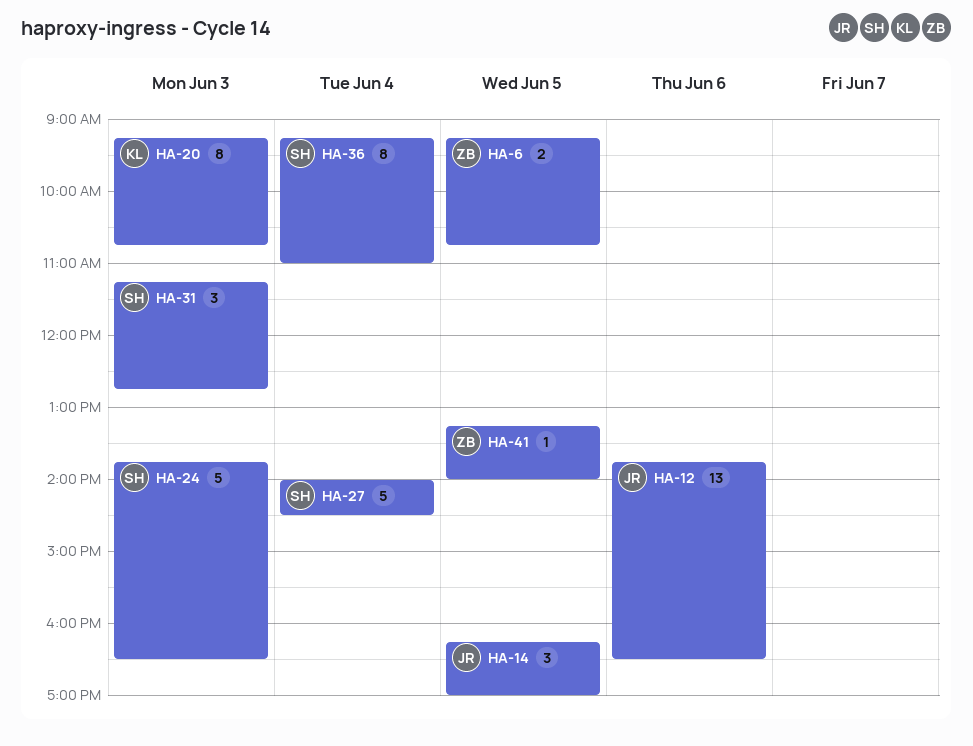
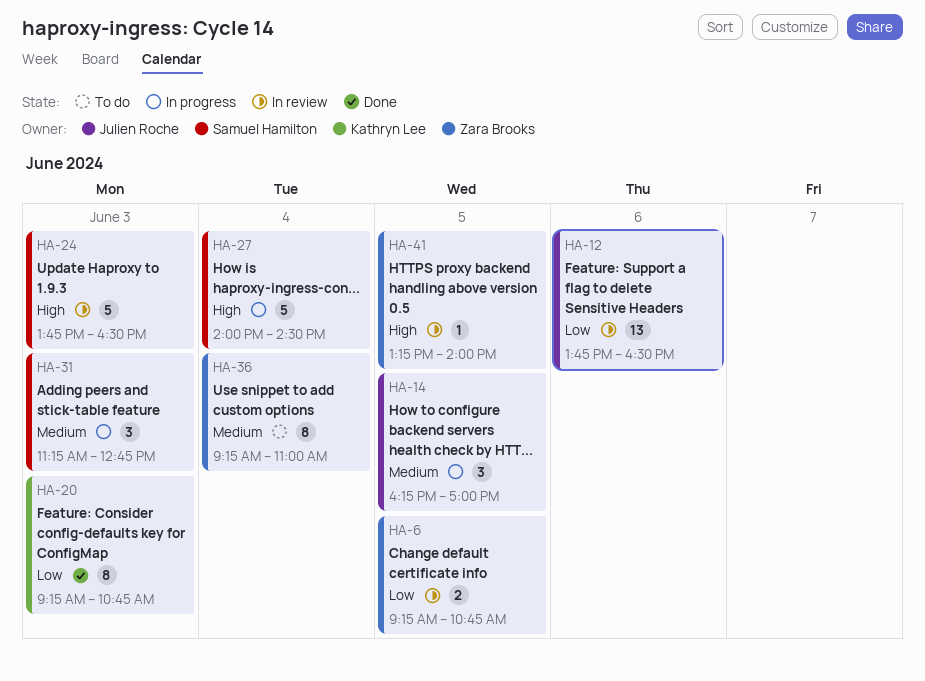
HA-36, owner: Samuel Hamilton -> Zara Brooks

